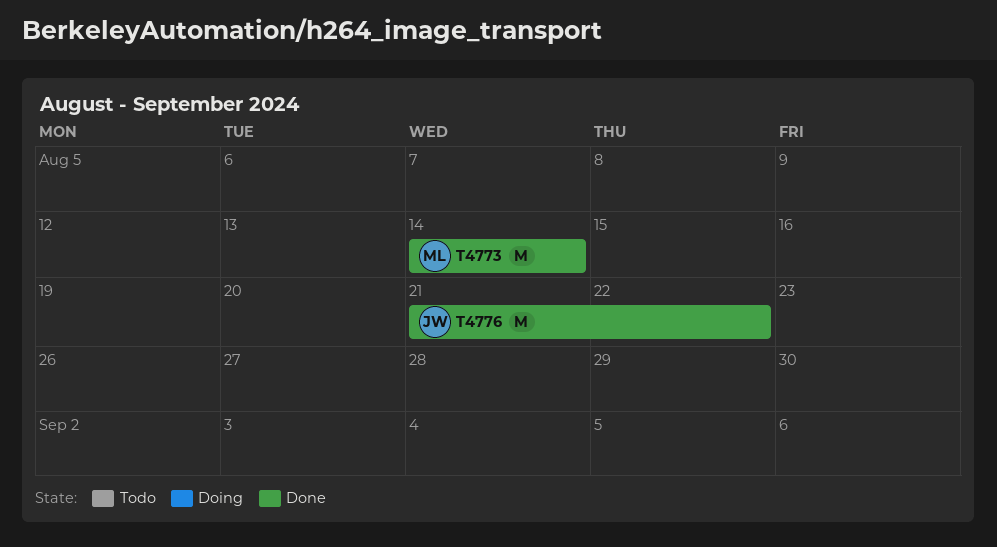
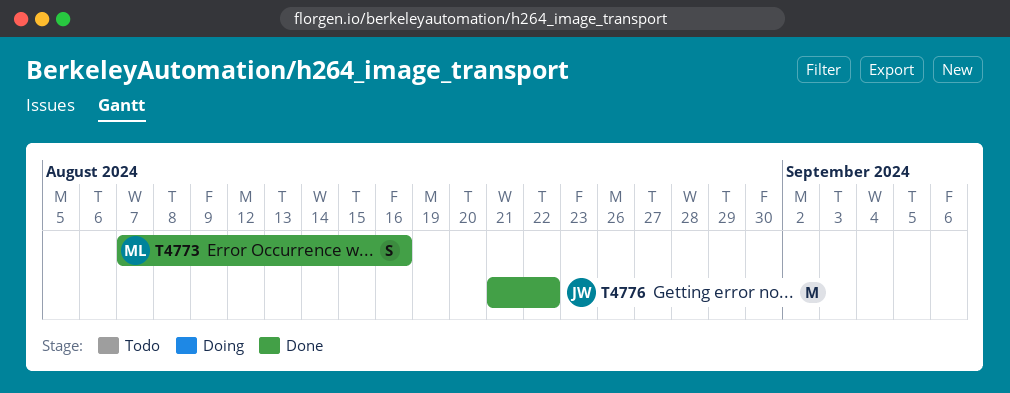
T4773, estimate: M -> S
T4773, start: Aug 14 -> Aug 7
T4773, due: Aug 14 -> Aug 16

